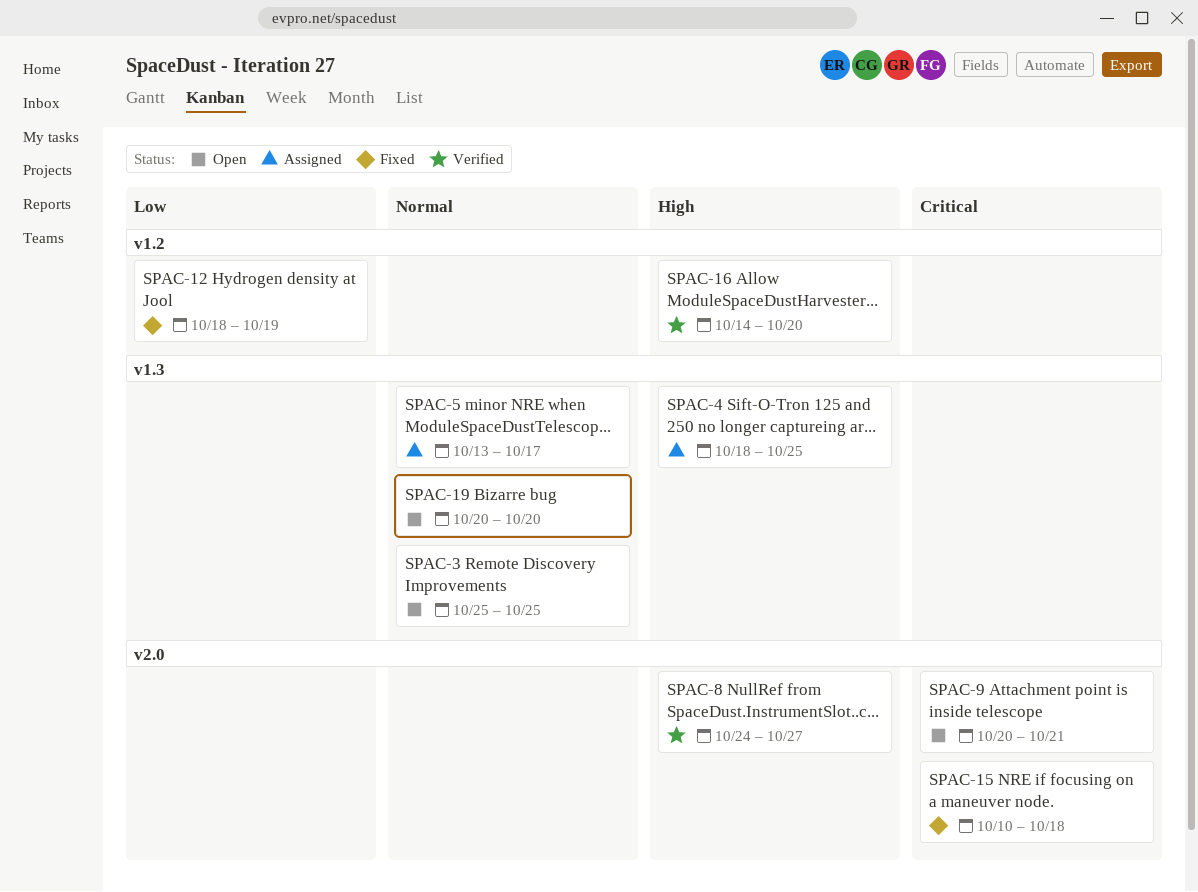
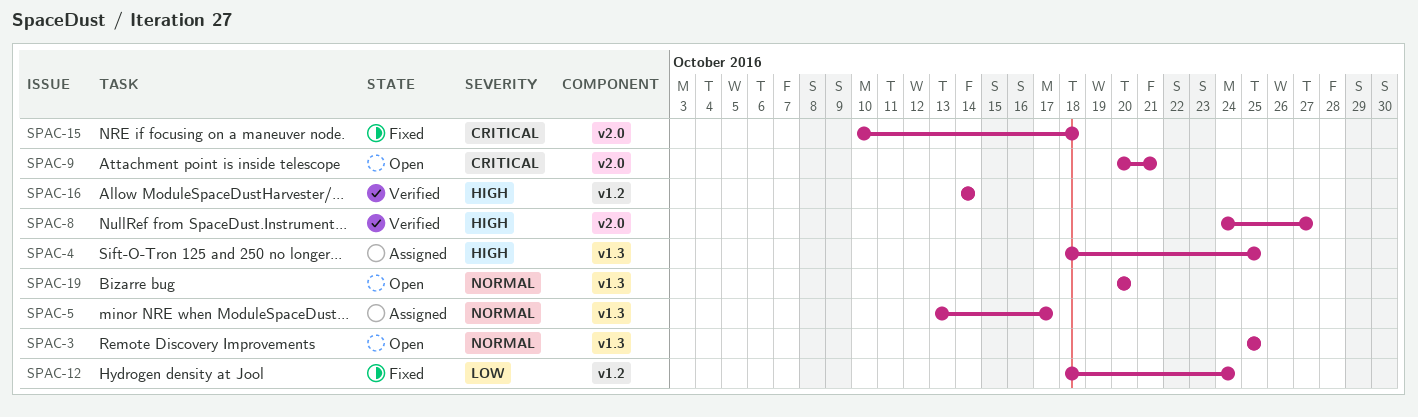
SPAC-12, due: Oct 19 -> Oct 24
SPAC-16, due: Oct 20 -> Oct 14

